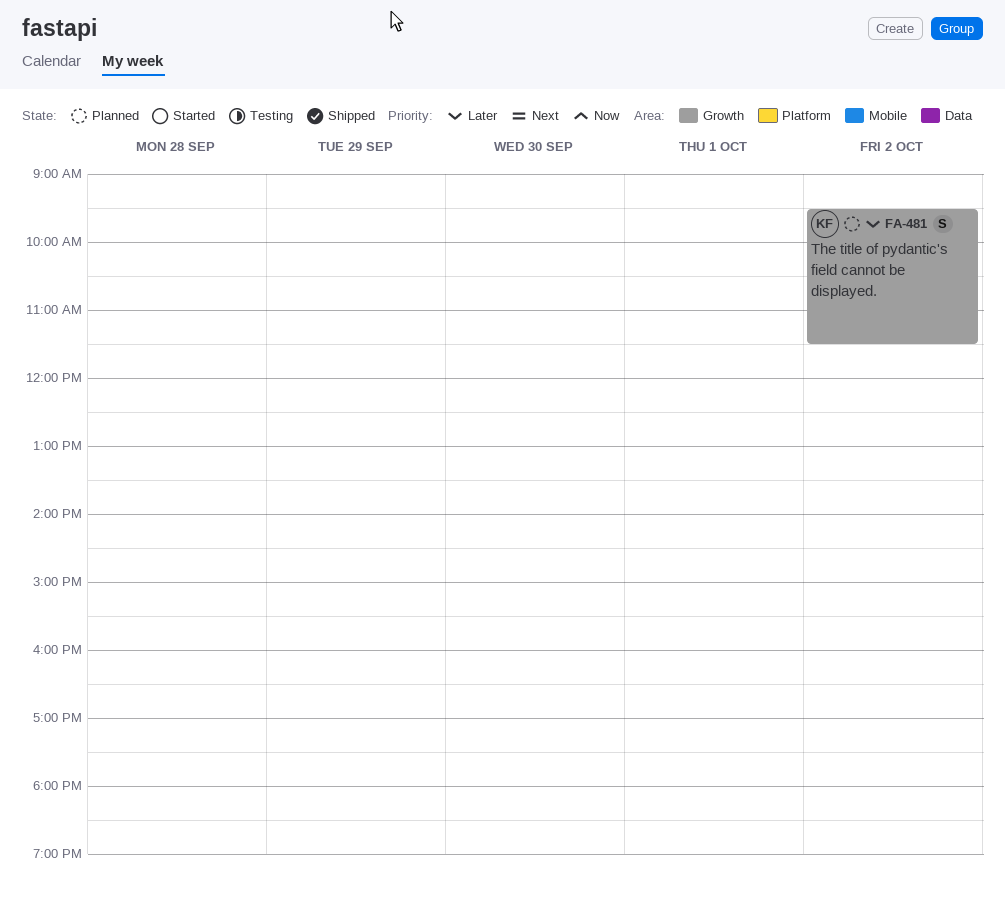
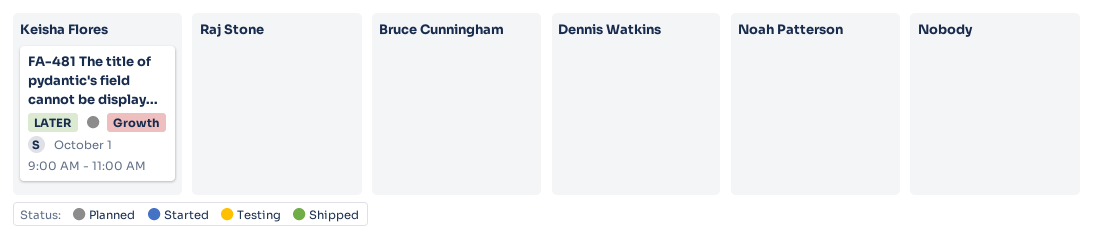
FA-481, day: Oct 2 -> Oct 1
FA-481, begins: 09:30 -> 09:00
FA-481, ends: 11:30 -> 11:00

